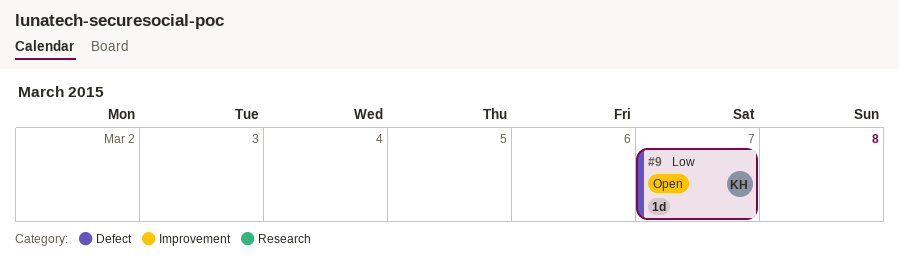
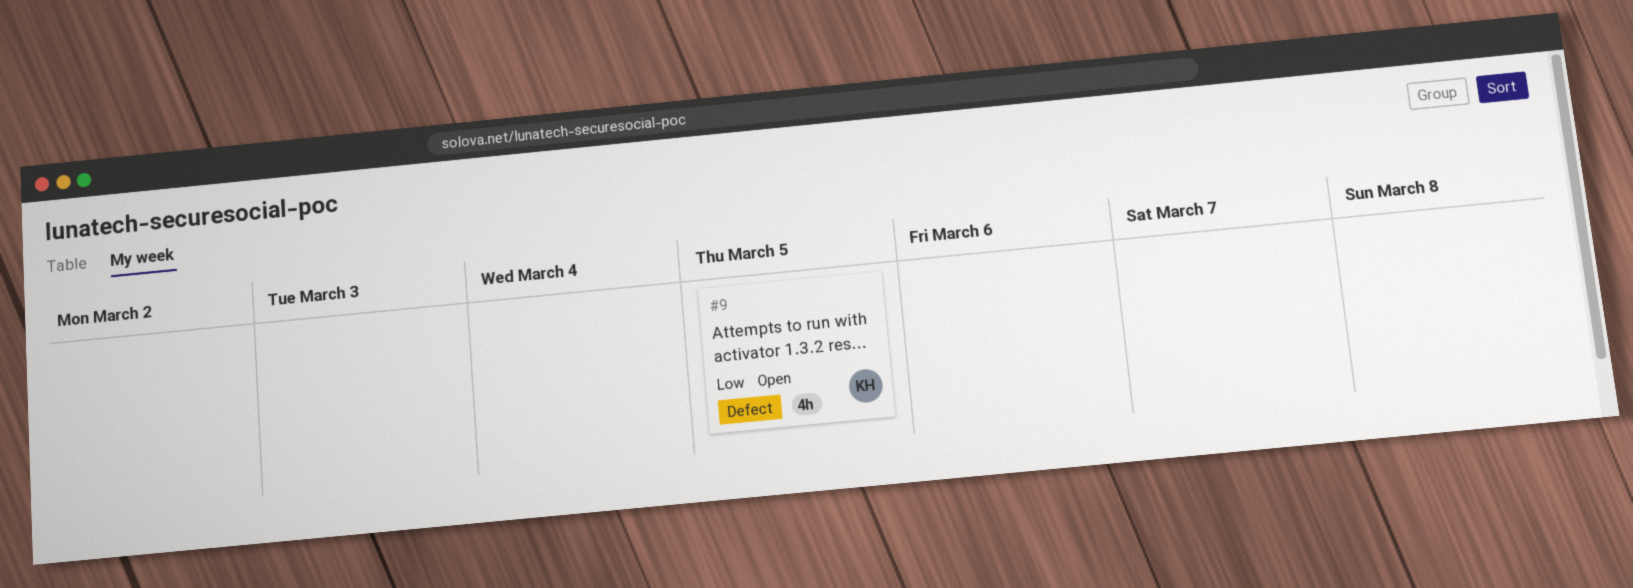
#9, estimate: 1d -> 4h
#9, due: Mar 7 -> Mar 5

